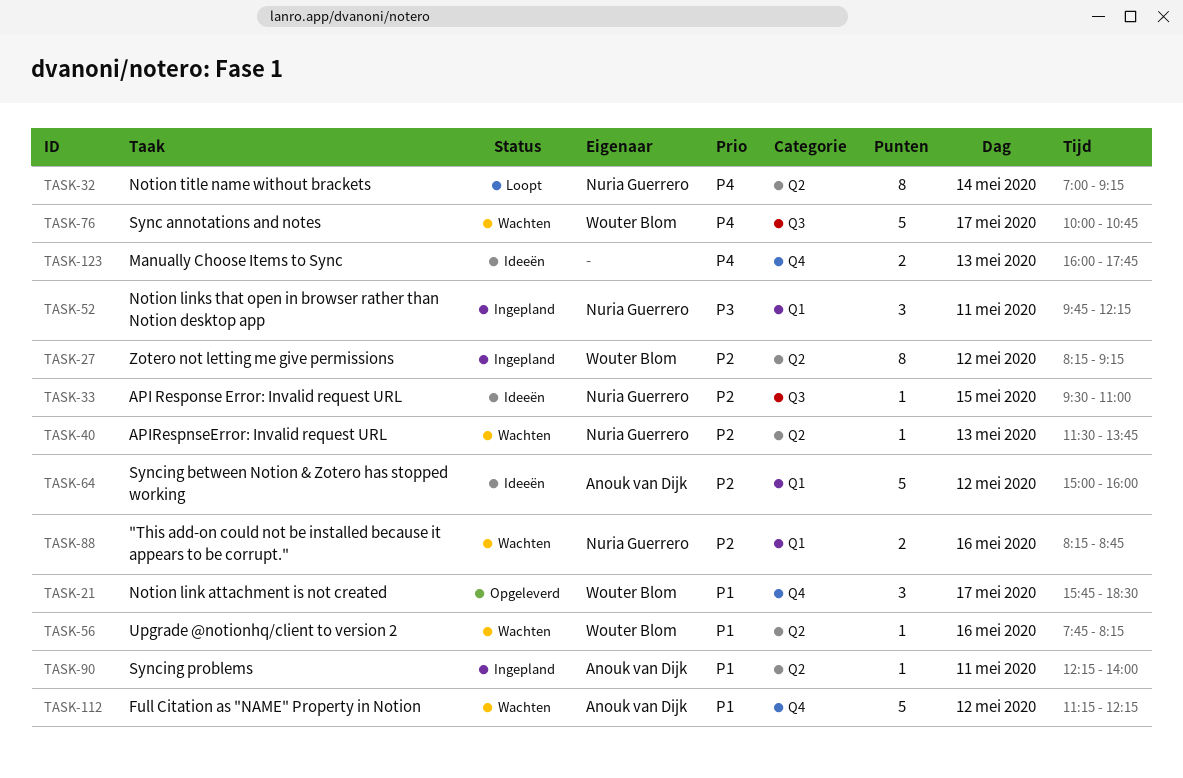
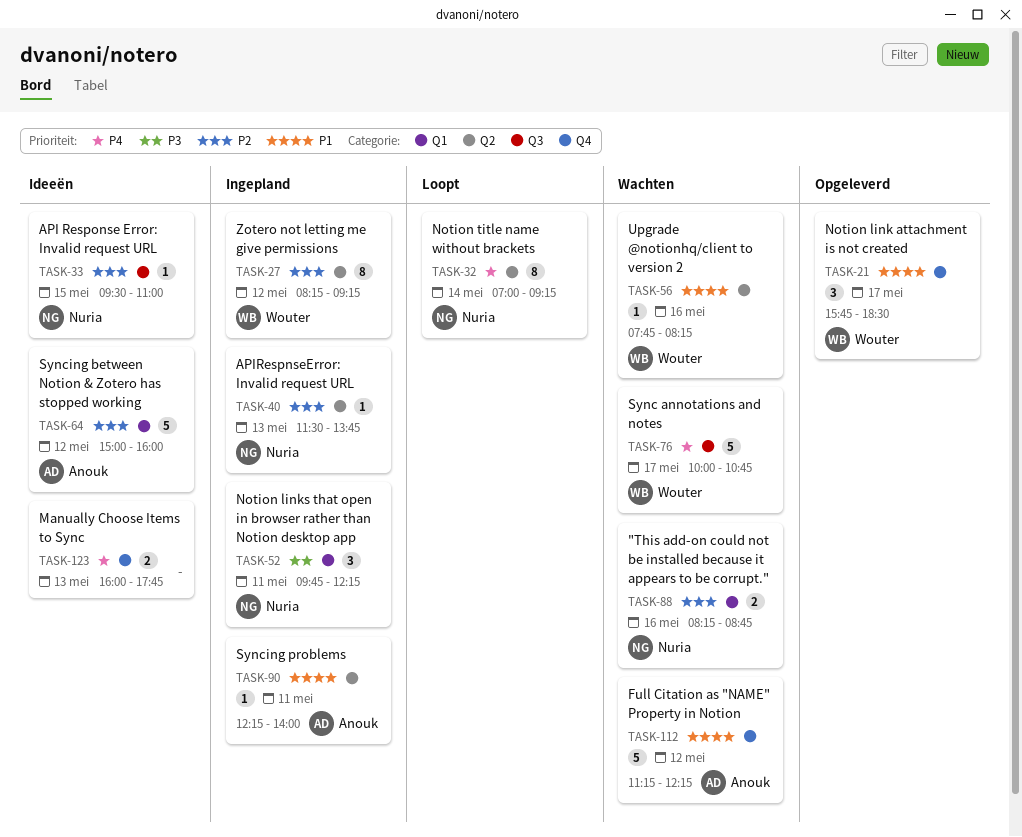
TASK-40, status: Wachten -> Ingepland

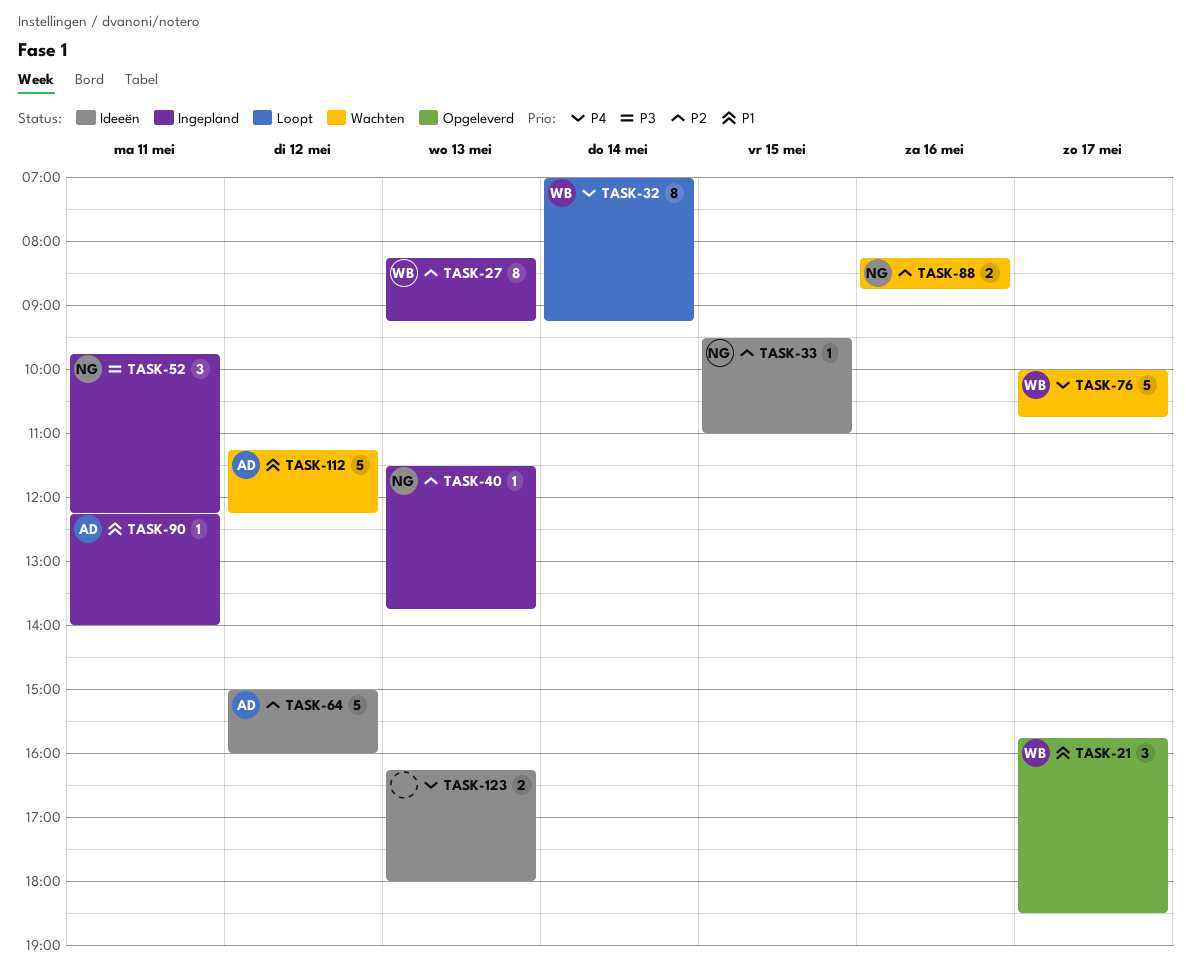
TASK-27, day: May 12 -> May 13
TASK-32, owner: Nuria -> Wouter
TASK-56: present -> none
TASK-123, begins: 16:00 -> 16:15
TASK-123, ends: 17:45 -> 18:00

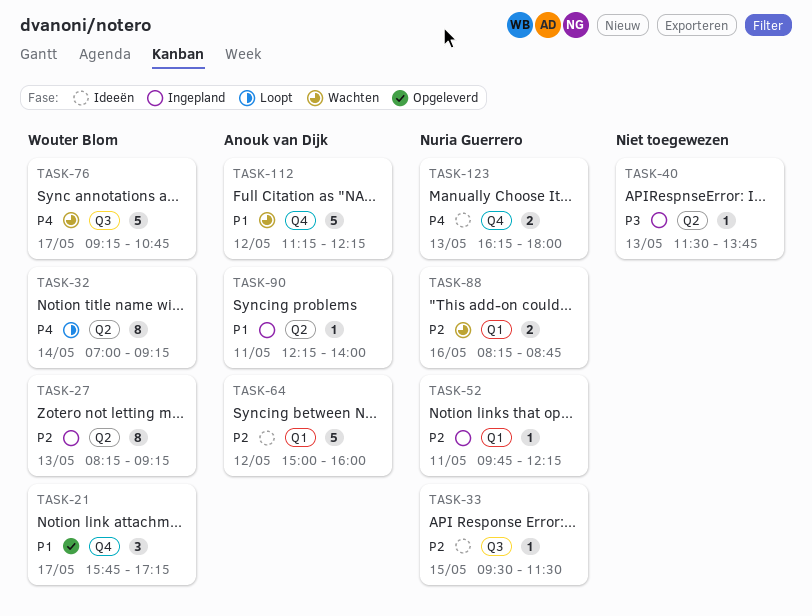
TASK-21, ends: 18:30 -> 17:15
TASK-33, ends: 11:00 -> 11:30
TASK-40, owner: Nuria Guerrero -> none
TASK-40, priority: P2 -> P3
TASK-52, priority: P3 -> P2
TASK-52, estimate: 3 -> 1
TASK-76, begins: 10:00 -> 09:15
TASK-123, owner: none -> Nuria Guerrero

